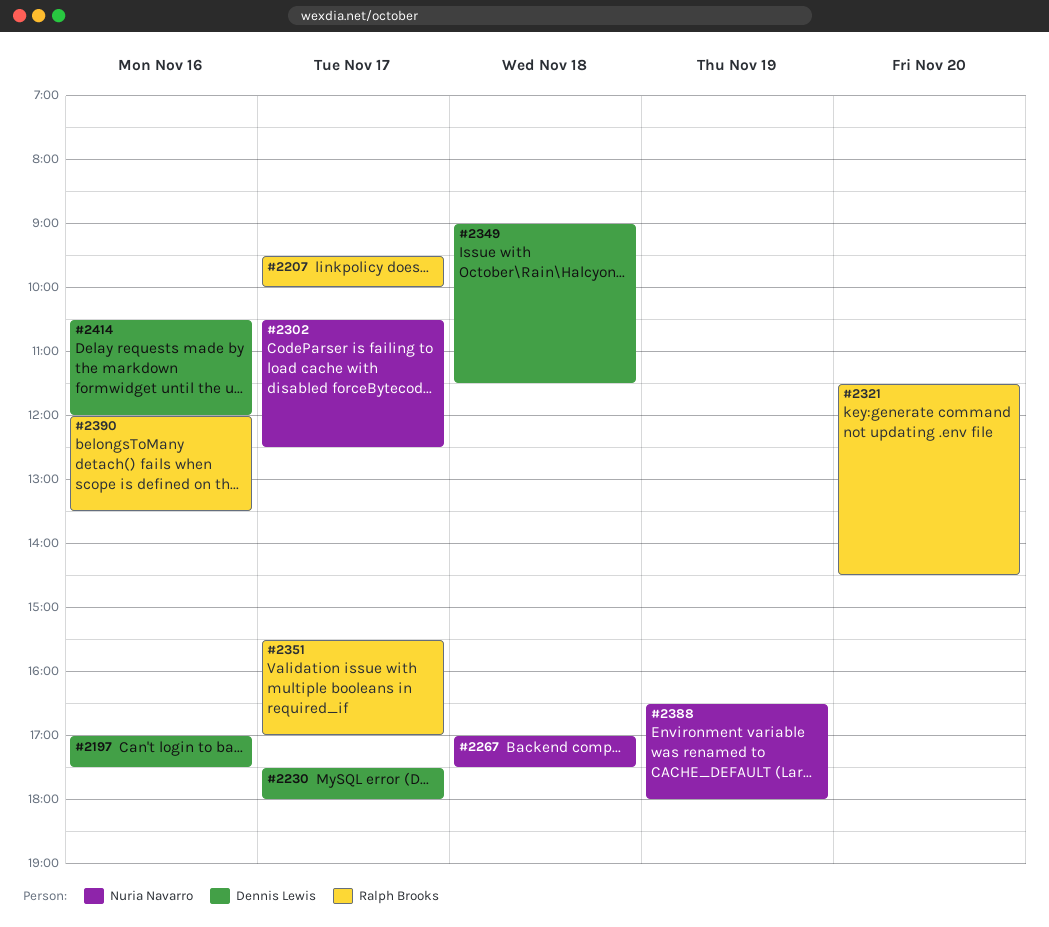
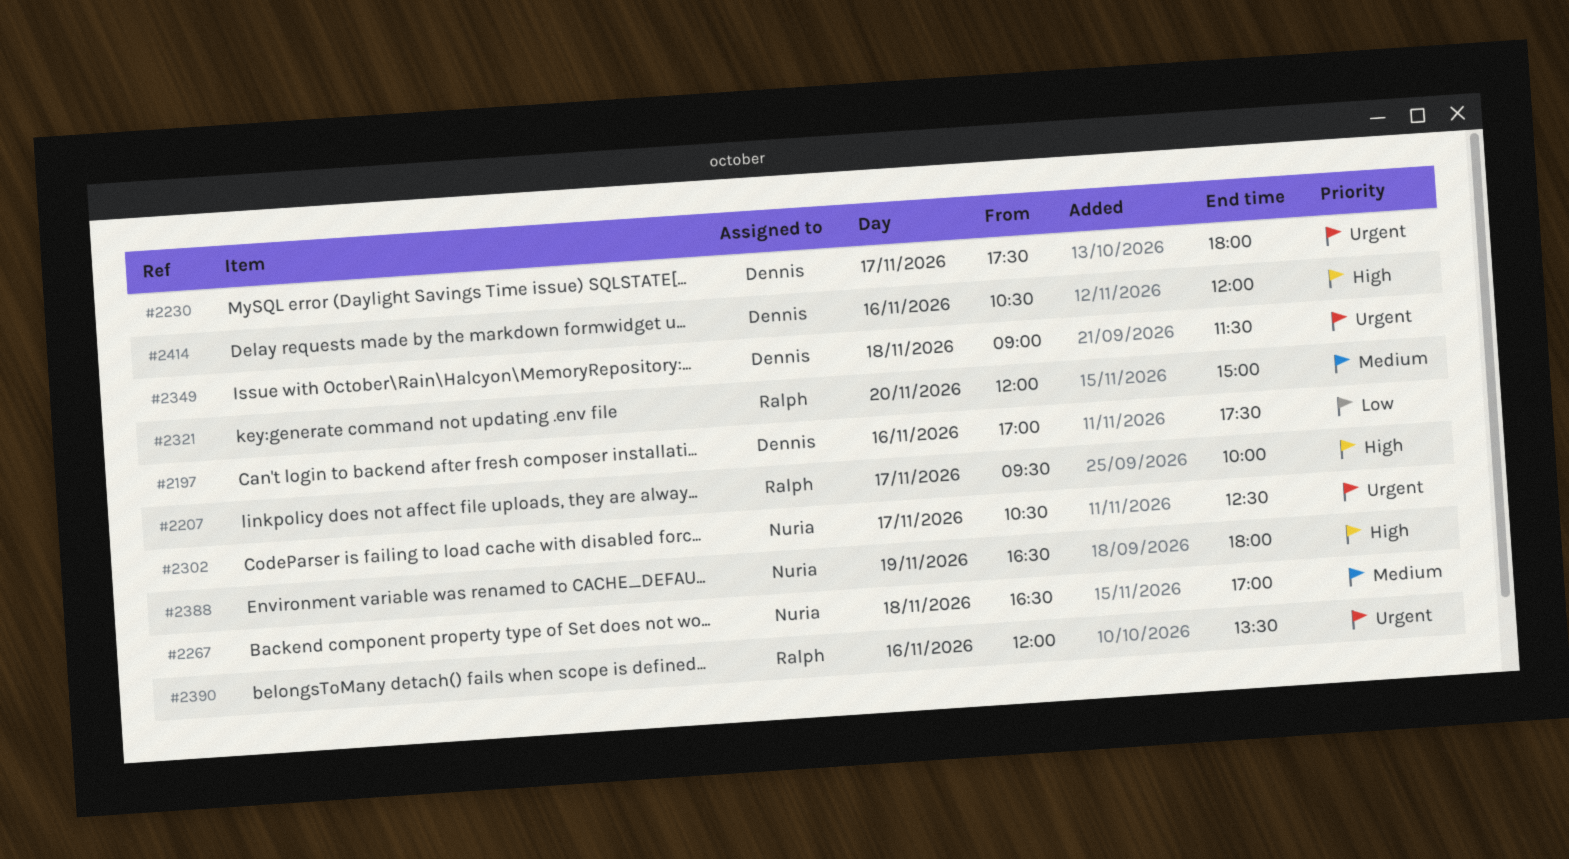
#2267, begins: 17:00 -> 16:30
#2267, ends: 17:30 -> 17:00
#2321, begins: 11:30 -> 12:00
#2321, ends: 14:30 -> 15:00
#2351: present -> none

